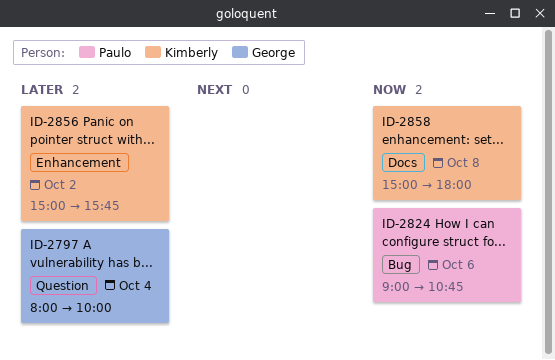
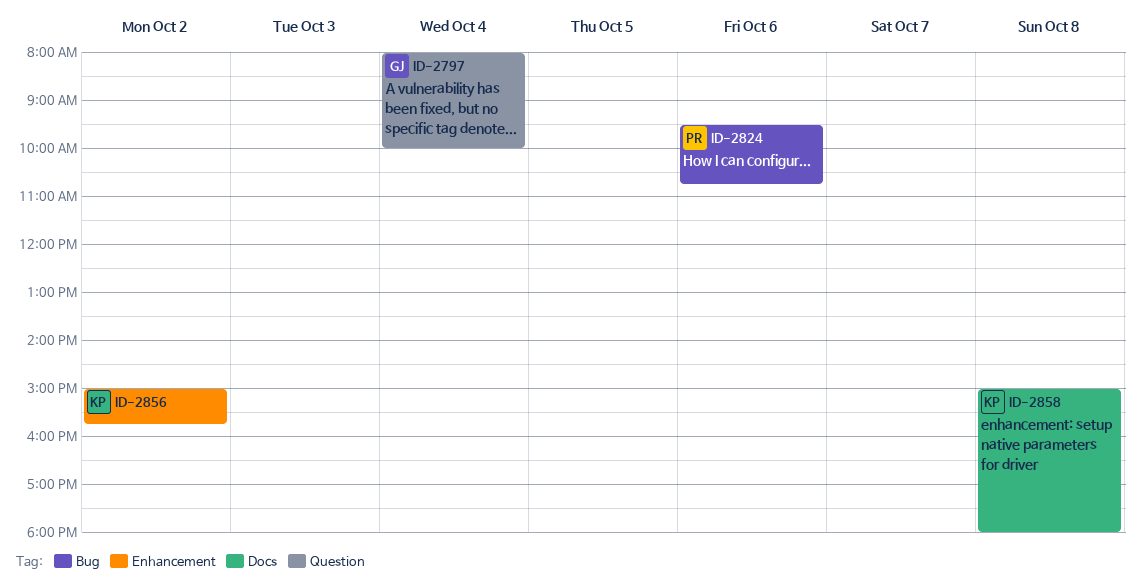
ID-2824, begins: 09:00 -> 09:30

